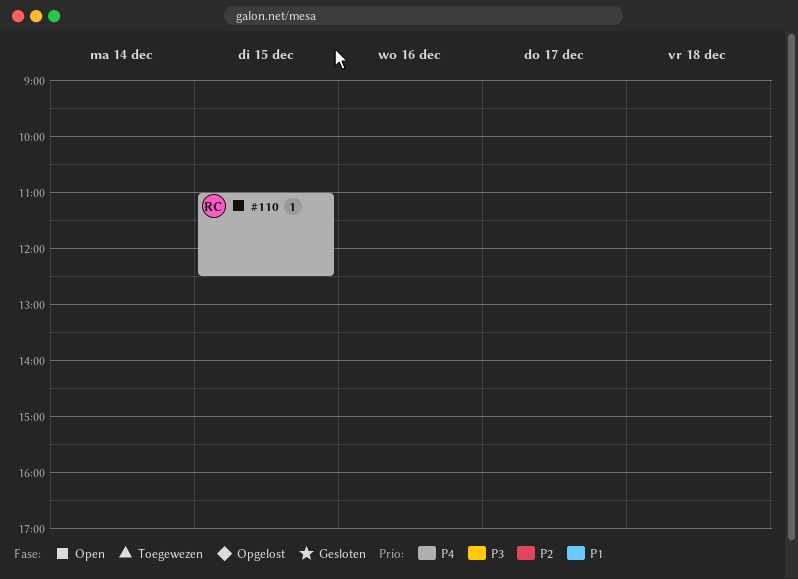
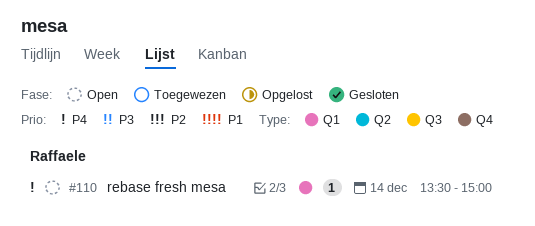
#110, day: Dec 15 -> Dec 14
#110, begins: 11:00 -> 13:30
#110, ends: 12:30 -> 15:00

